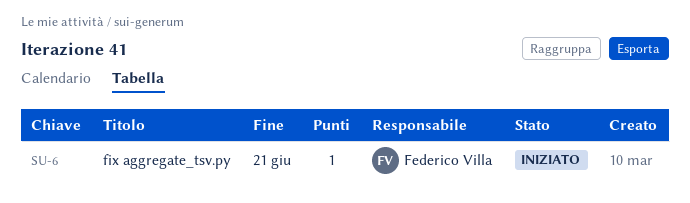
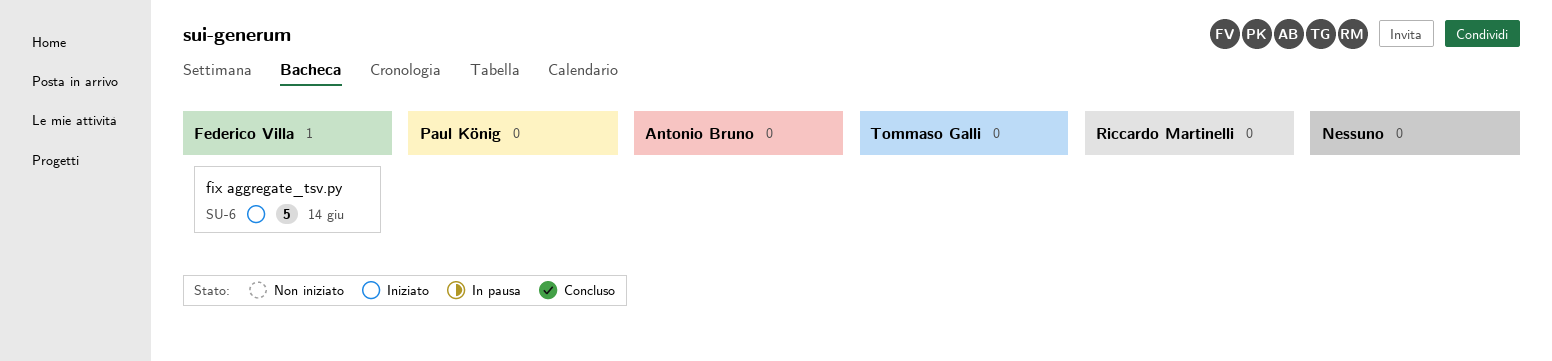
SU-6, estimate: 1 -> 5
SU-6, due: Jun 21 -> Jun 14

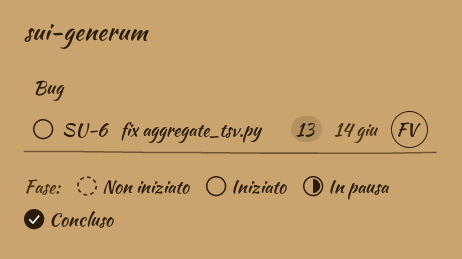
SU-6, estimate: 5 -> 13

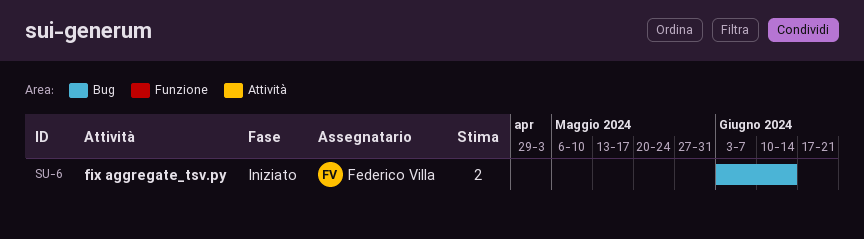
SU-6, estimate: 13 -> 2

